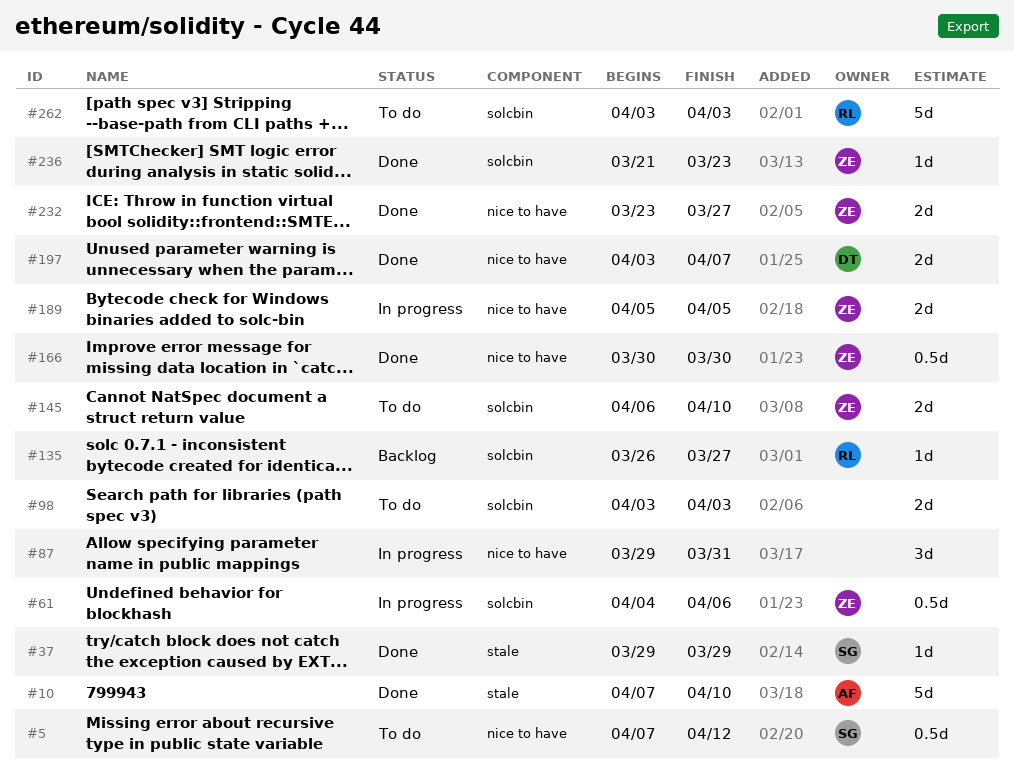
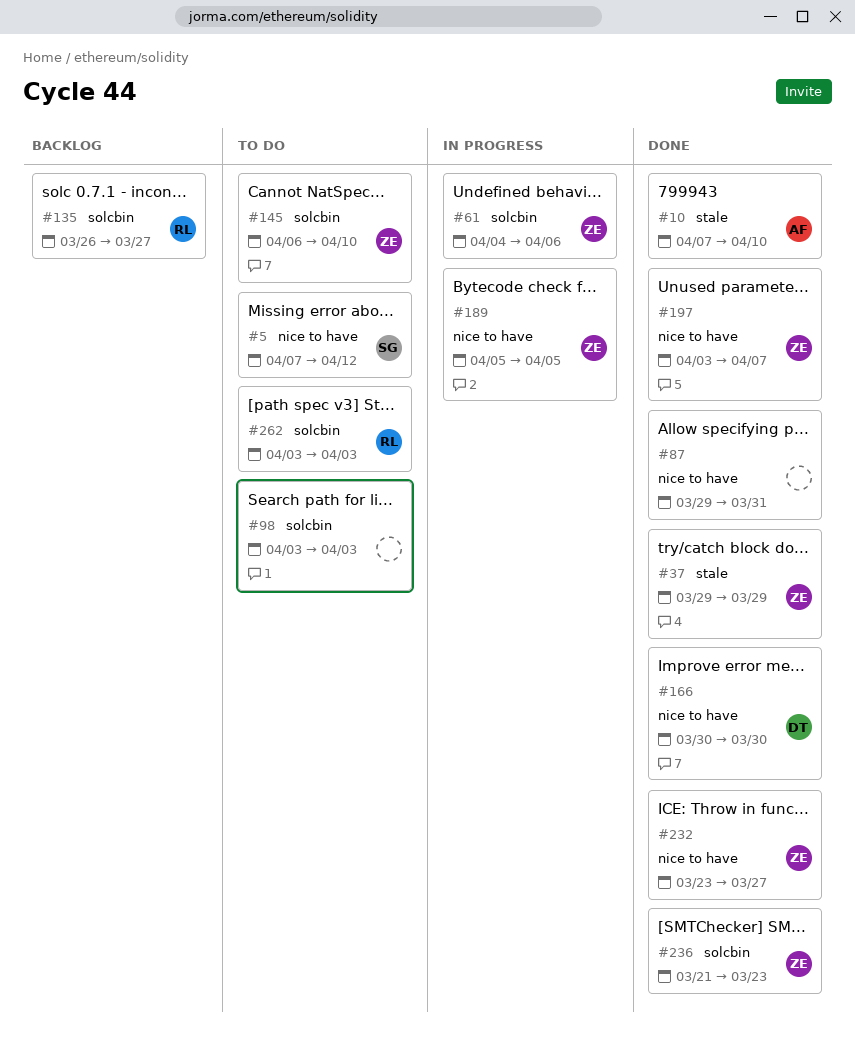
#37, owner: SG -> ZE
#87, status: In progress -> Done
#166, owner: ZE -> DT
#197, owner: DT -> ZE

